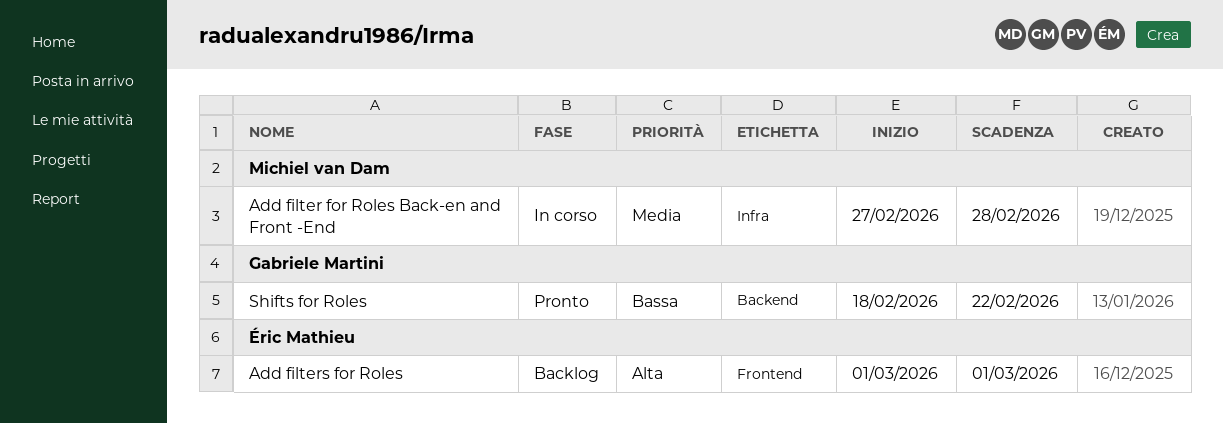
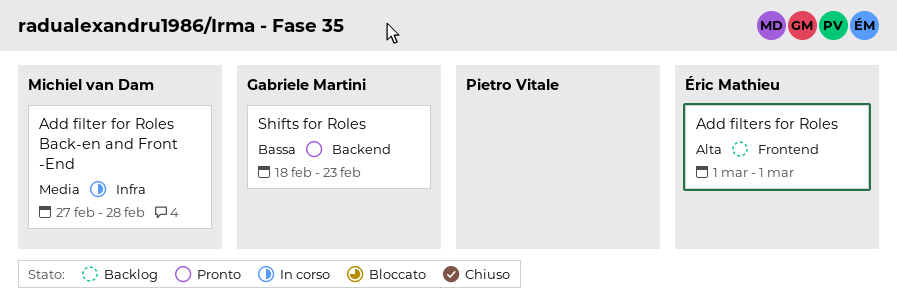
Shifts for Roles, due: Feb 22 -> Feb 23

